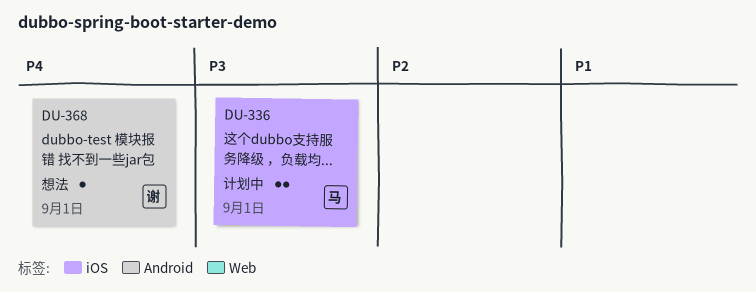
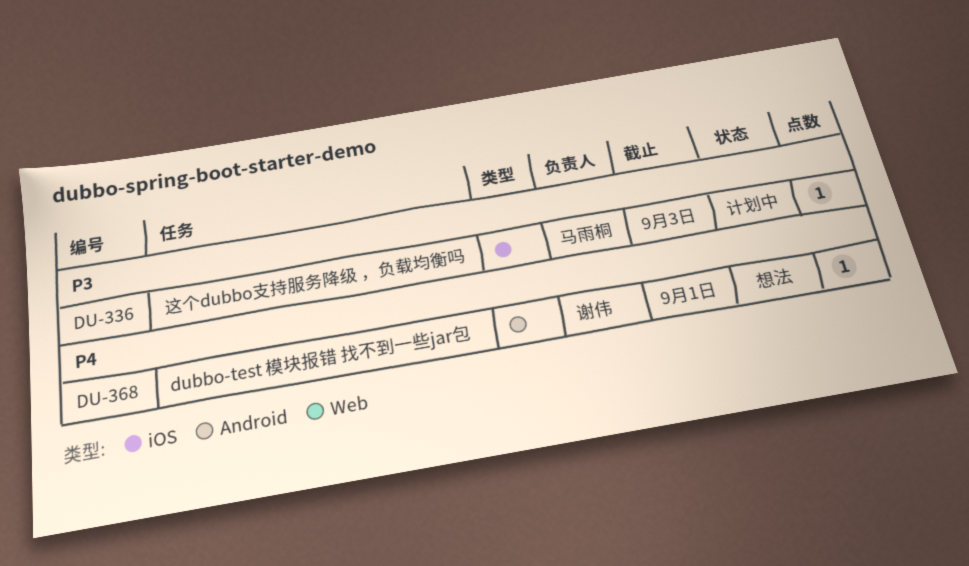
DU-336, estimate: 2 -> 1
DU-336, due: Sep 1 -> Sep 3

